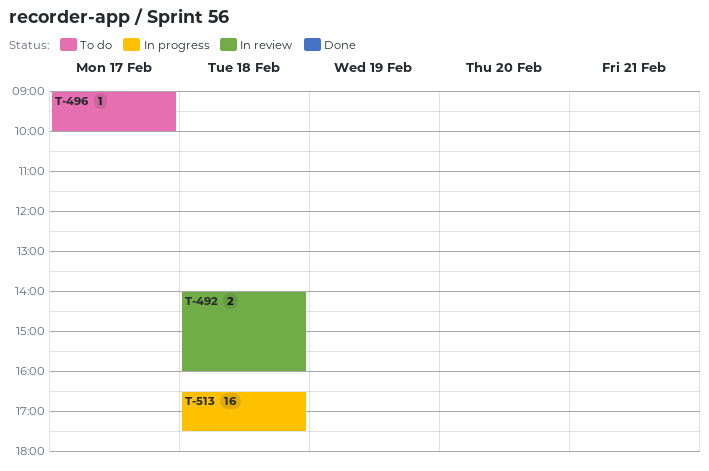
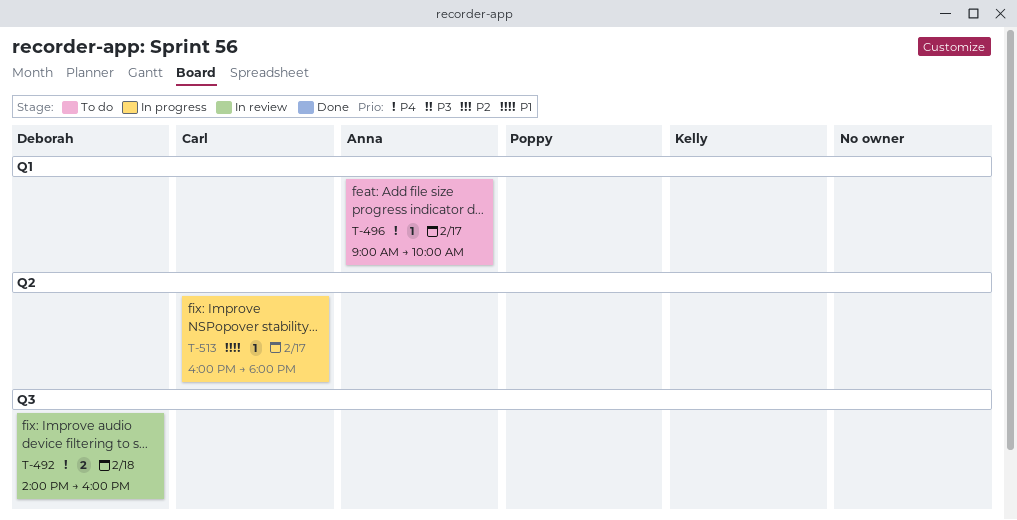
T-513, estimate: 16 -> 1
T-513, day: Feb 18 -> Feb 17
T-513, begins: 16:30 -> 16:00
T-513, ends: 17:30 -> 18:00

